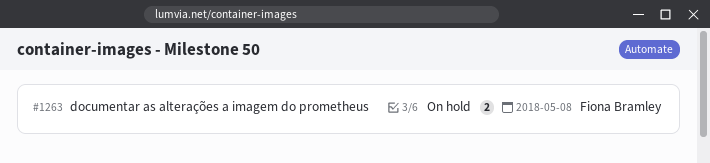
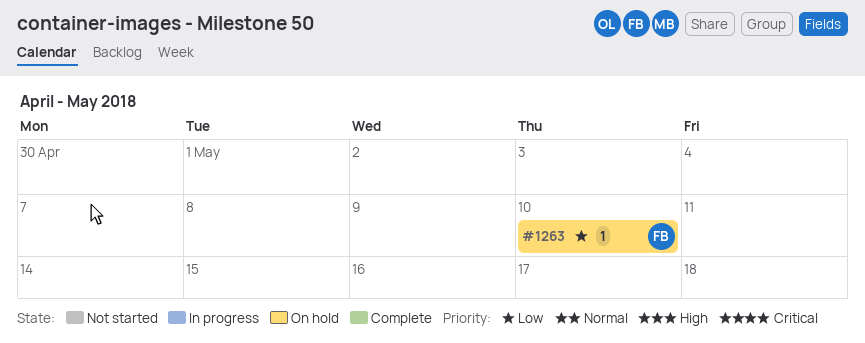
#1263, estimate: 2 -> 1
#1263, due: May 8 -> May 10

